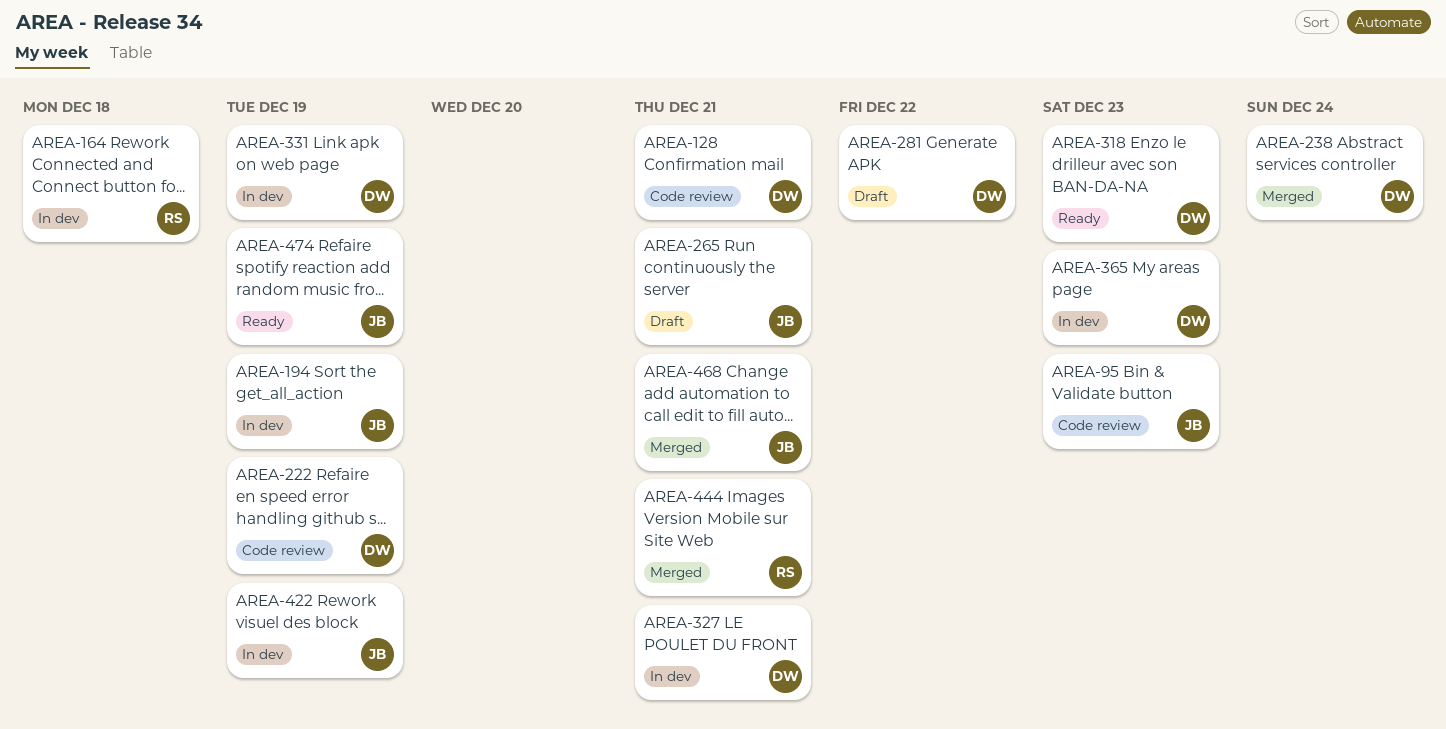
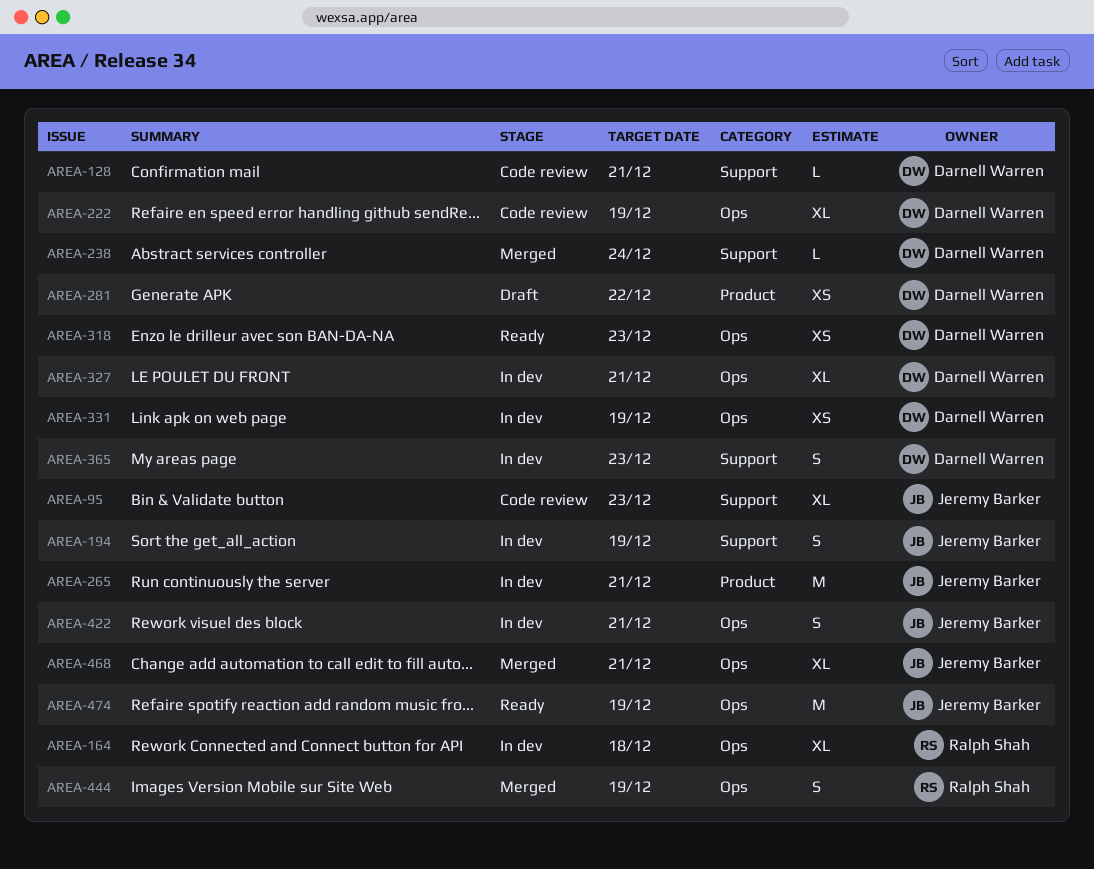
AREA-265, status: Draft -> In dev
AREA-422, due: Dec 19 -> Dec 21
AREA-444, due: Dec 21 -> Dec 19

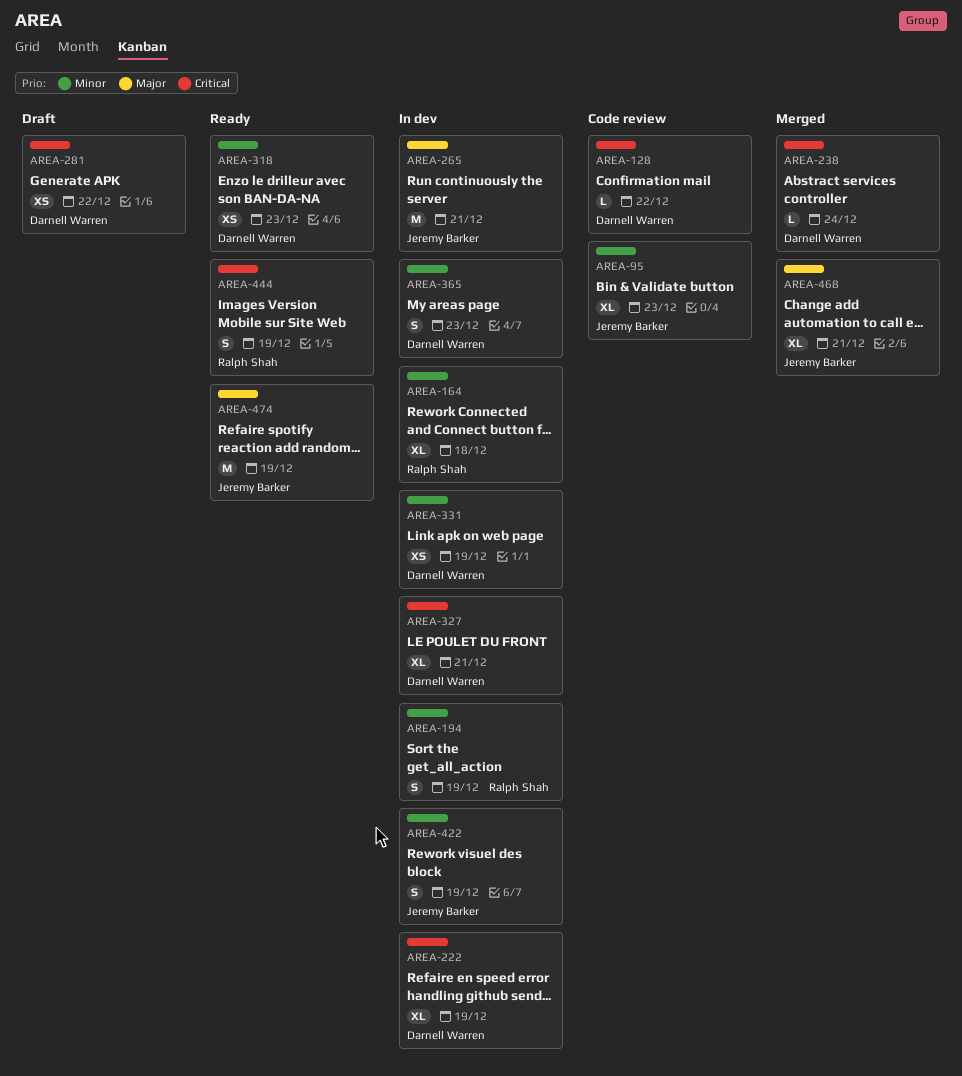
AREA-128, due: Dec 21 -> Dec 22
AREA-194, owner: Jeremy Barker -> Ralph Shah
AREA-222, status: Code review -> In dev
AREA-422, due: Dec 21 -> Dec 19
AREA-444, status: Merged -> Ready

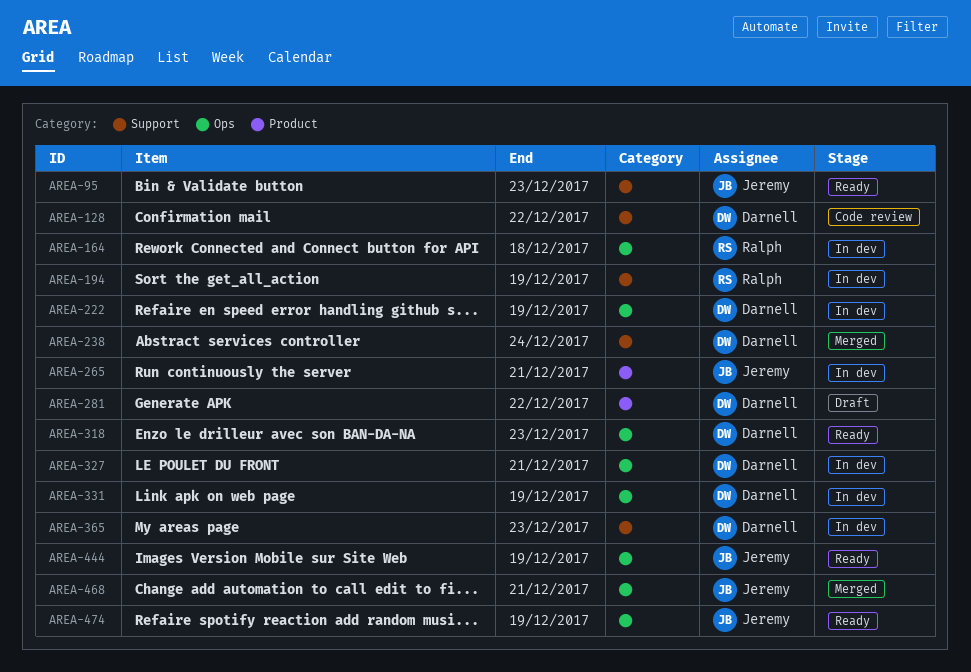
AREA-95, status: Code review -> Ready
AREA-422: present -> none
AREA-444, owner: Ralph Shah -> Jeremy Barker

